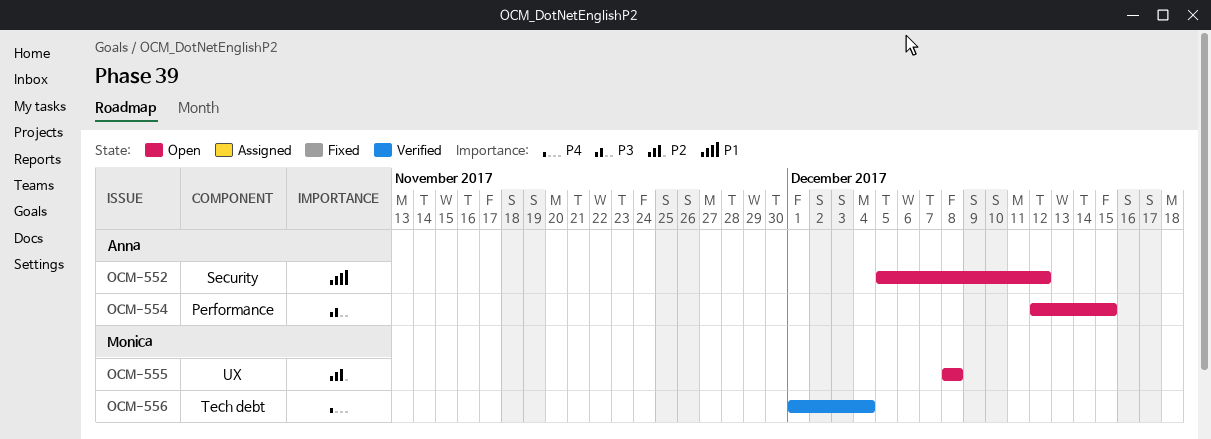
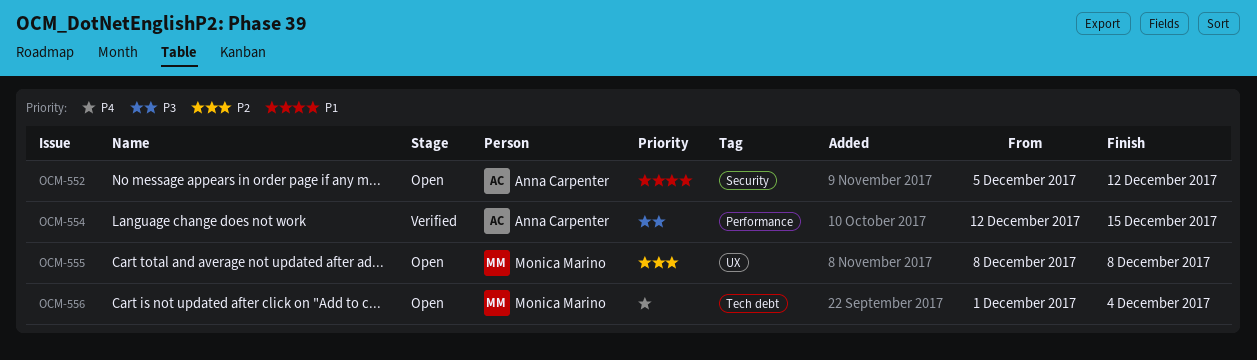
OCM-554, status: Open -> Verified
OCM-556, status: Verified -> Open

